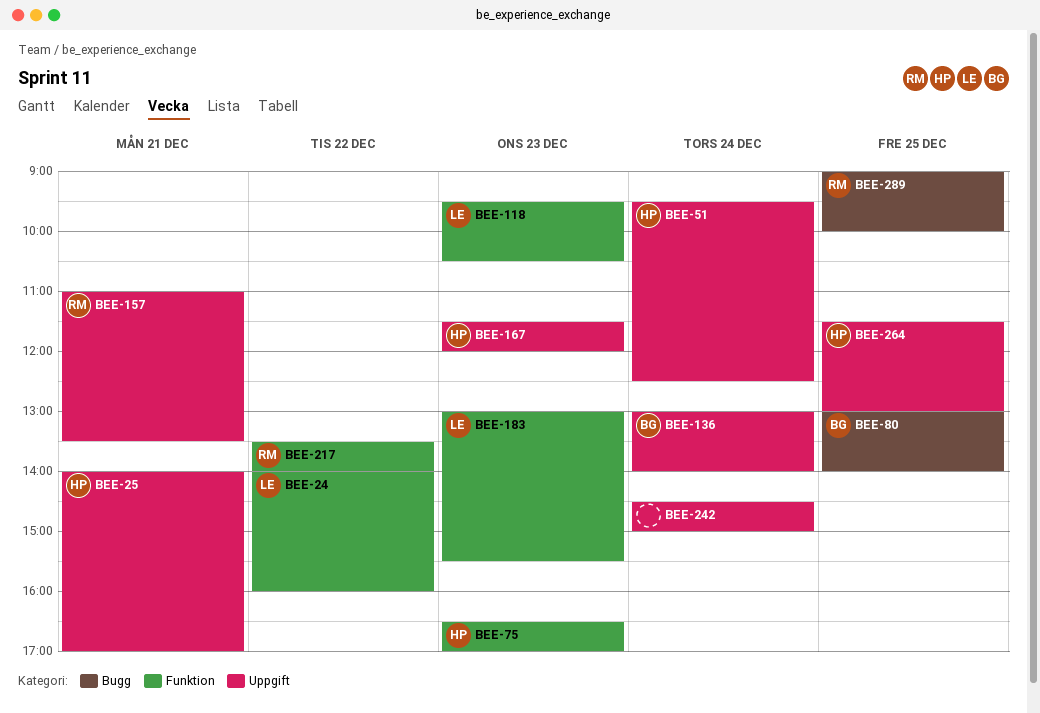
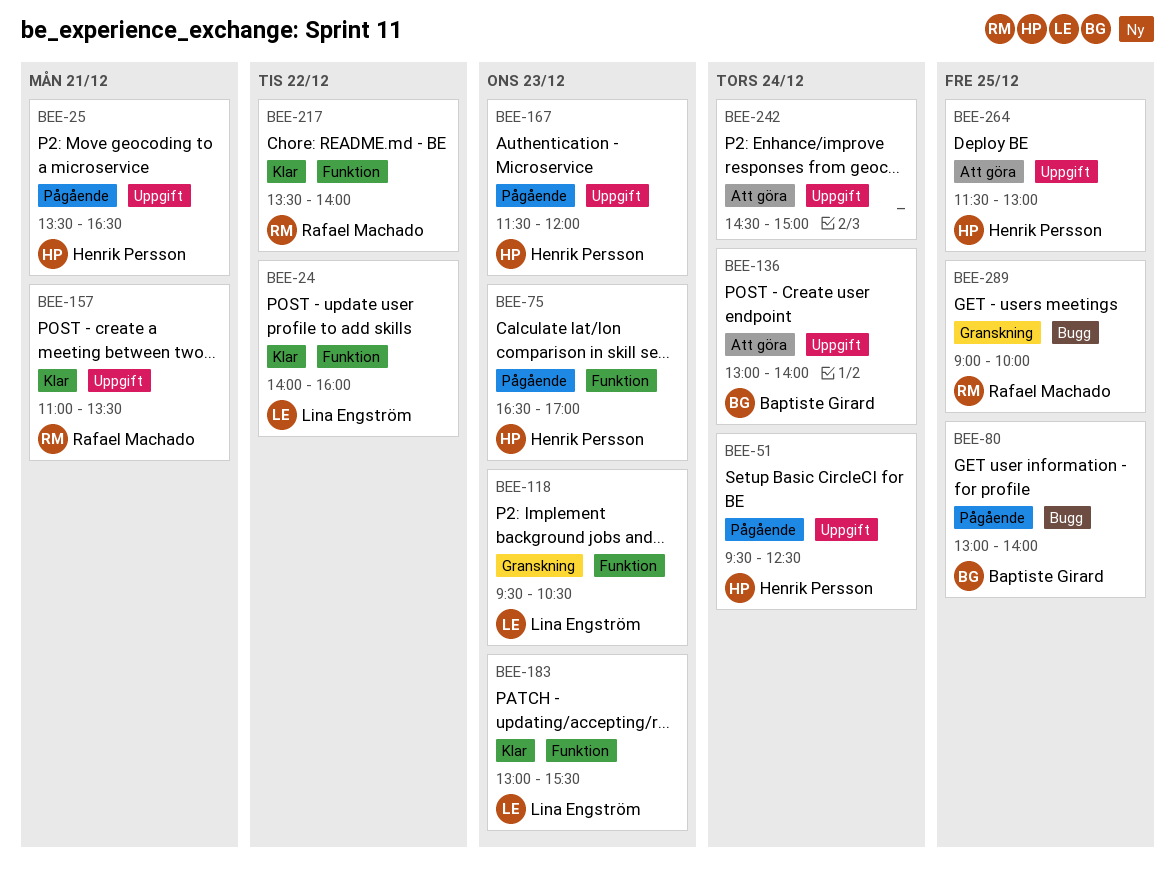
BEE-25, begins: 14:00 -> 13:30
BEE-25, ends: 17:00 -> 16:30

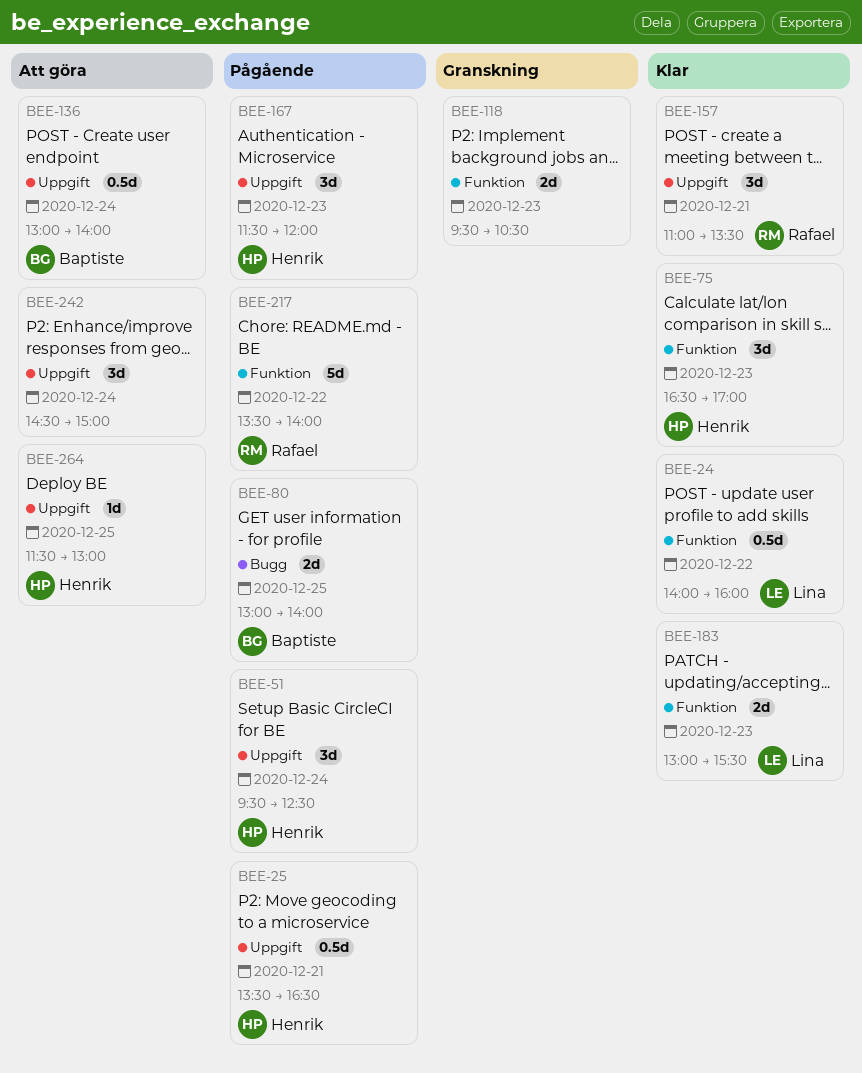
BEE-75, status: Pågående -> Klar
BEE-118, owner: Lina Engström -> none
BEE-217, status: Klar -> Pågående
BEE-289: present -> none

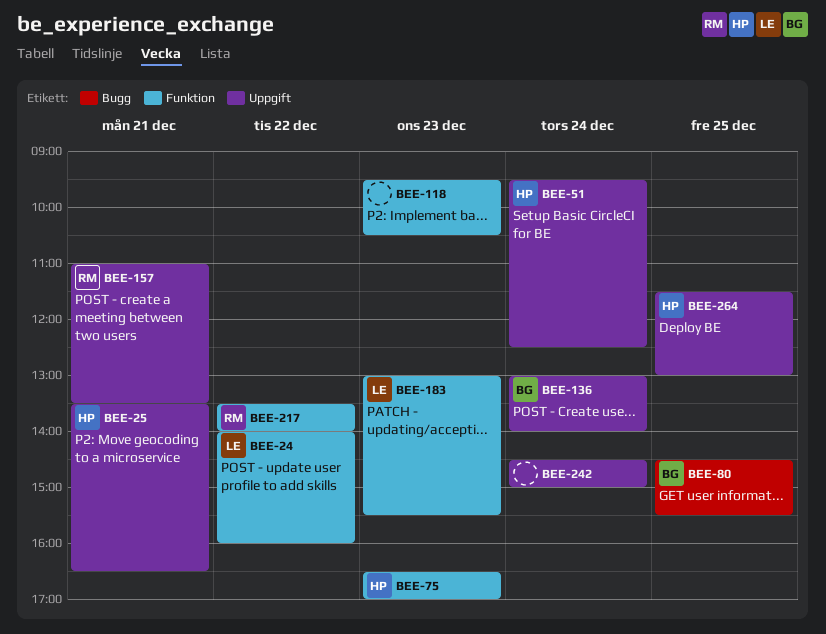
BEE-80, begins: 13:00 -> 14:30
BEE-80, ends: 14:00 -> 15:30
BEE-167: present -> none

